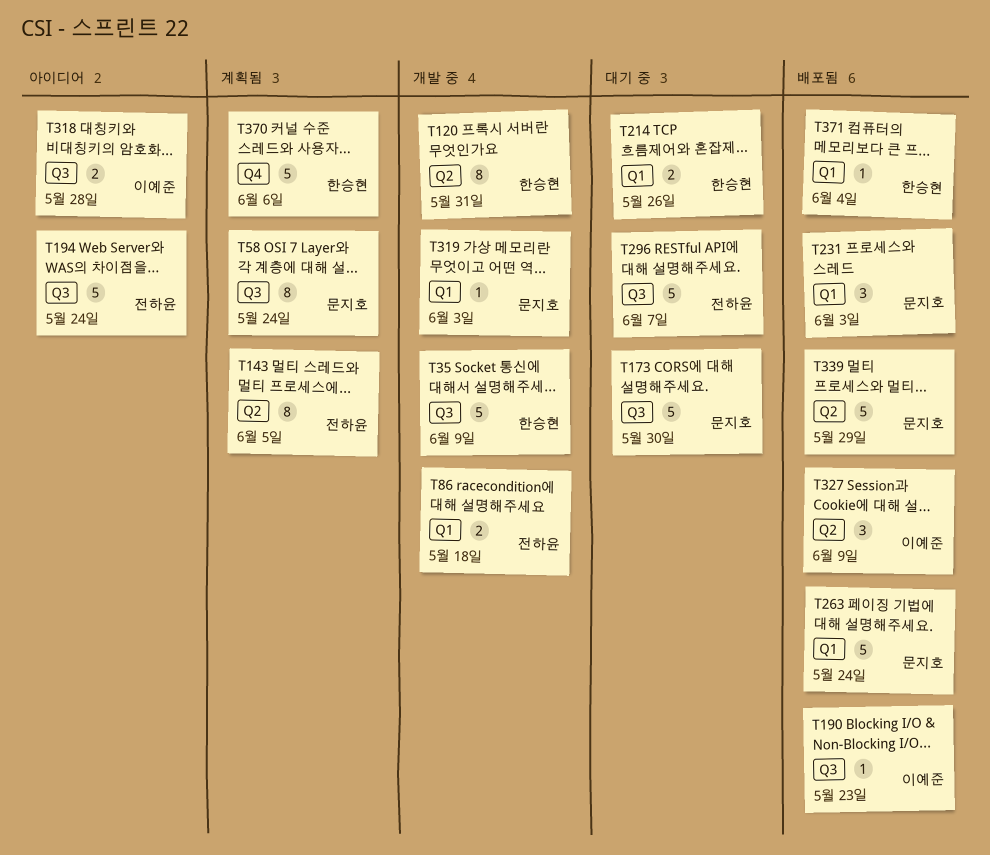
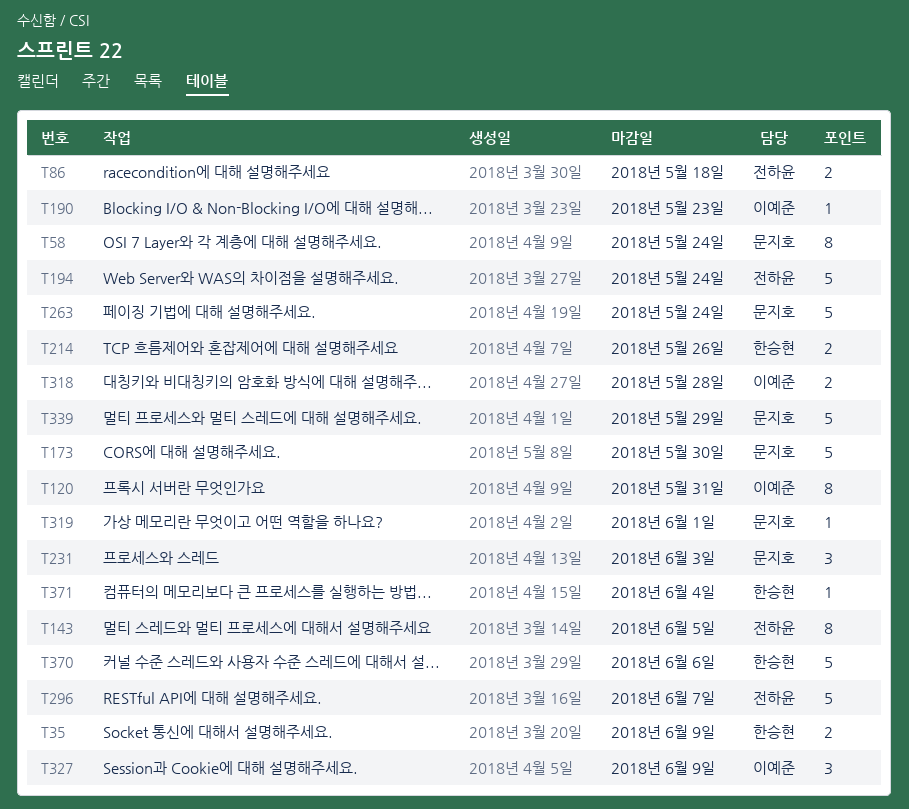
T35, estimate: 5 -> 2
T120, owner: 한승현 -> 이예준
T319, due: Jun 3 -> Jun 1

